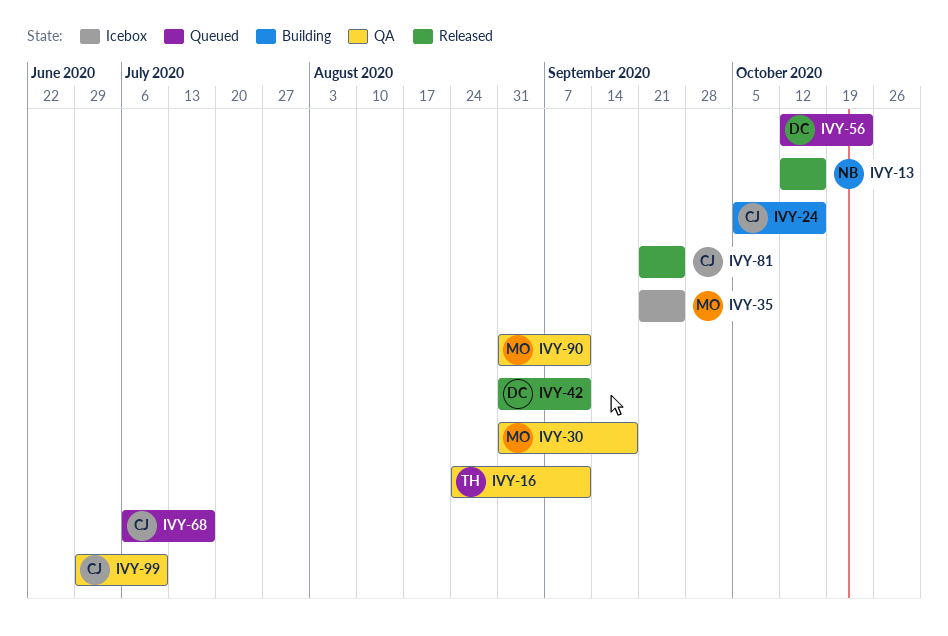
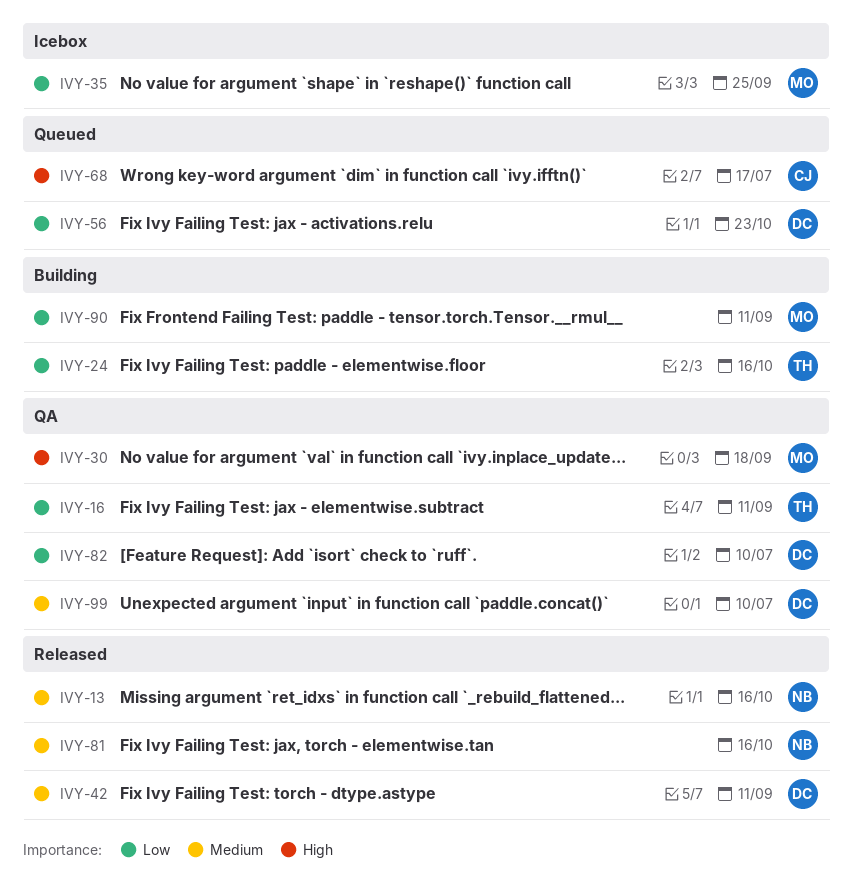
IVY-24, owner: CJ -> TH
IVY-81, owner: CJ -> NB
IVY-81, due: Sep 25 -> Oct 16
IVY-82: none -> present
IVY-90, status: QA -> Building
IVY-99, owner: CJ -> DC

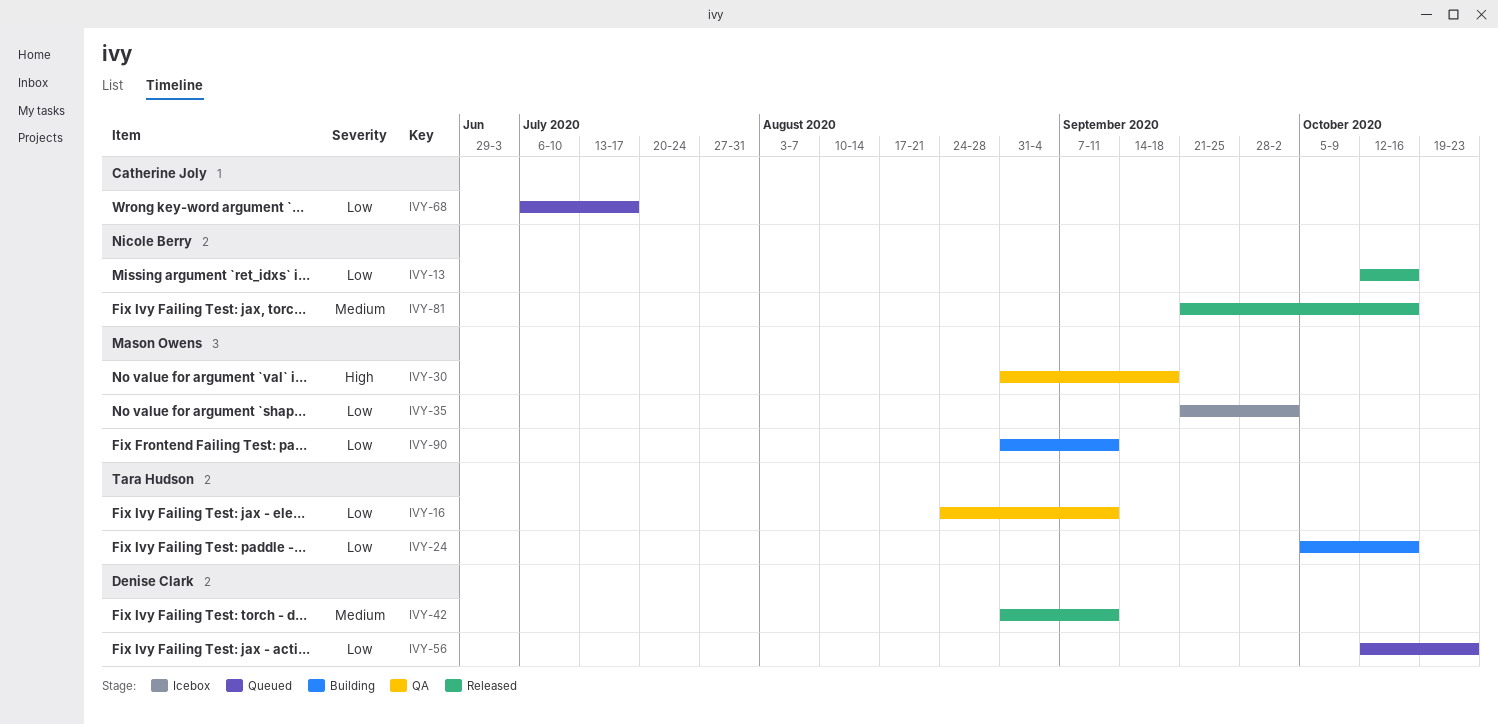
IVY-13, priority: Medium -> Low
IVY-35, due: Sep 25 -> Oct 2
IVY-68, priority: High -> Low
IVY-82: present -> none
IVY-99: present -> none

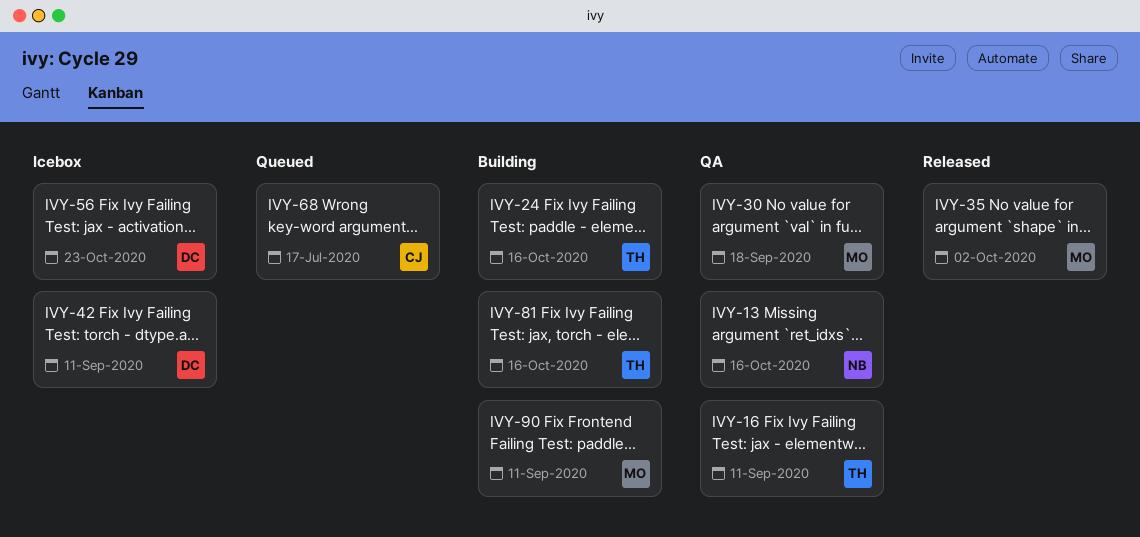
IVY-13, status: Released -> QA
IVY-35, status: Icebox -> Released
IVY-42, status: Released -> Icebox
IVY-56, status: Queued -> Icebox
IVY-81, status: Released -> Building
IVY-81, owner: Nicole Berry -> Tara Hudson

